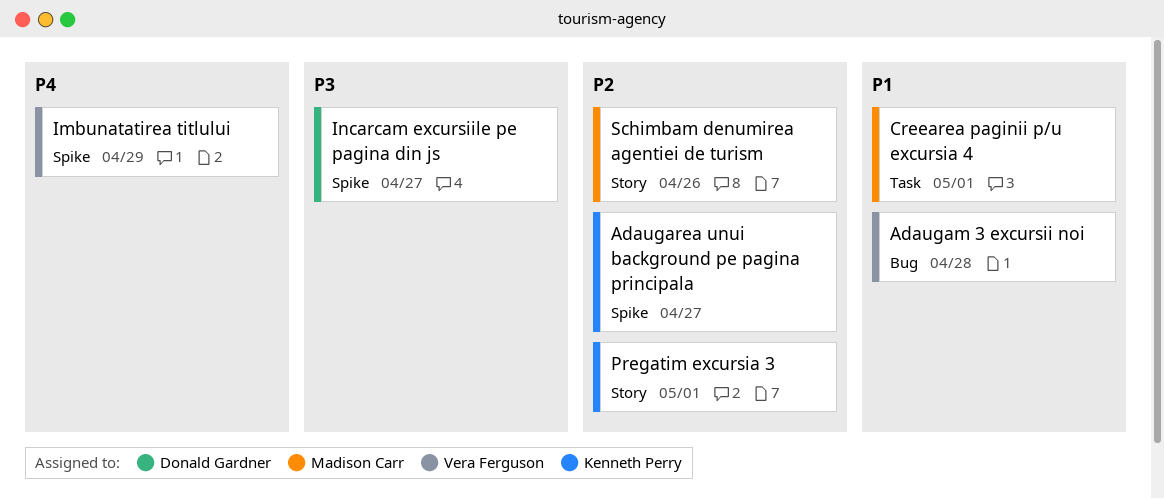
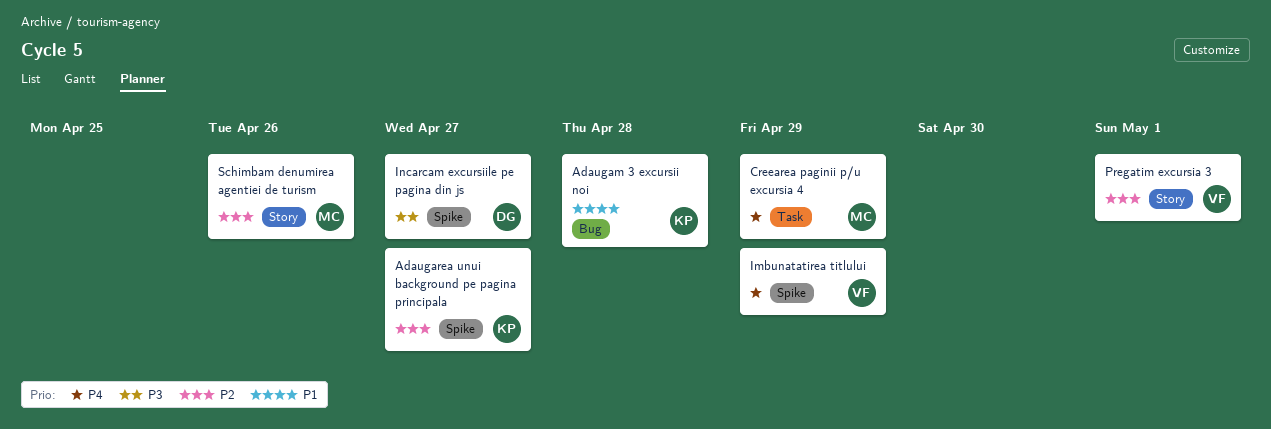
Adaugam 3 excursii noi, owner: Vera Ferguson -> Kenneth Perry
Creearea paginii p/u excursia 4, priority: P1 -> P4
Creearea paginii p/u excursia 4, due: May 1 -> Apr 29
Pregatim excursia 3, owner: Kenneth Perry -> Vera Ferguson

